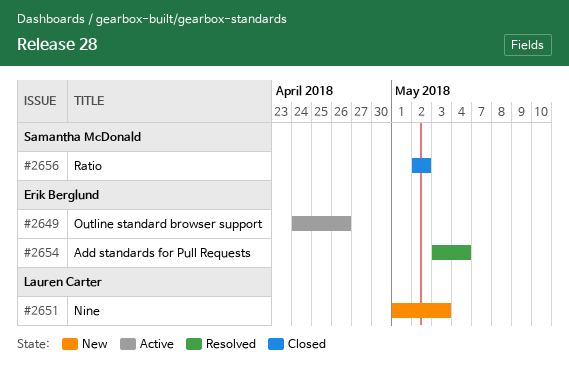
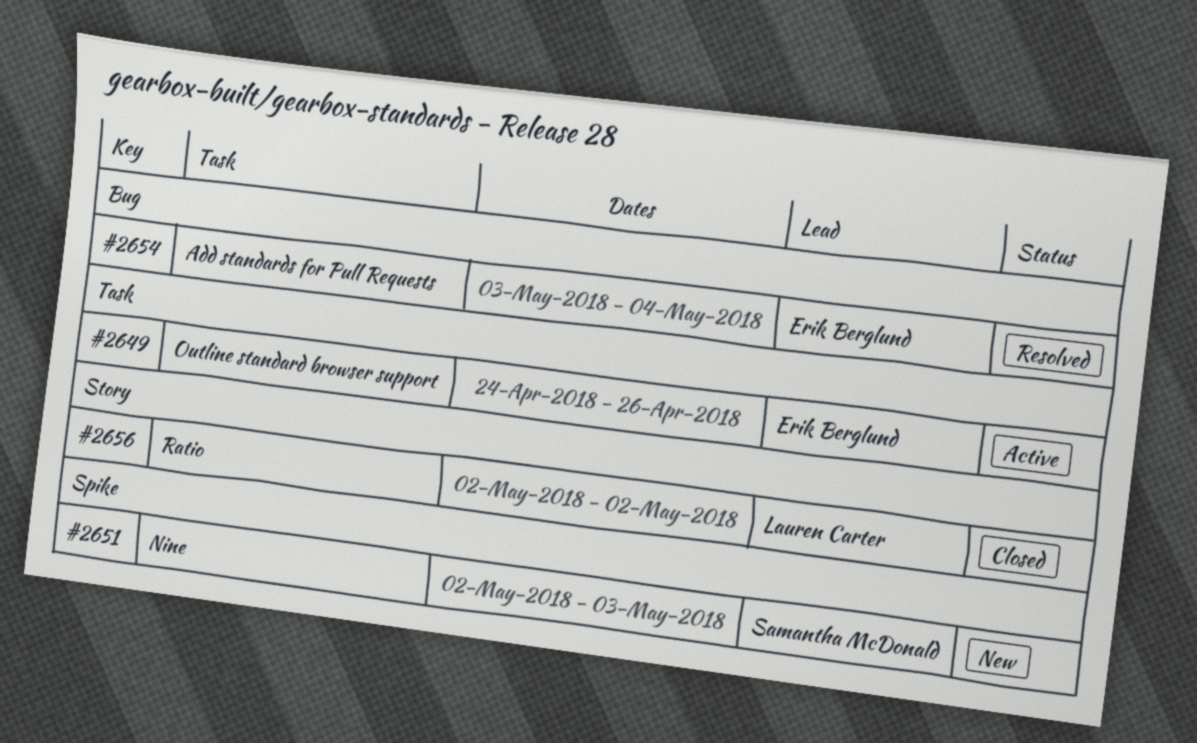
#2651, owner: Lauren Carter -> Samantha McDonald
#2651, start: May 1 -> May 2
#2656, owner: Samantha McDonald -> Lauren Carter

